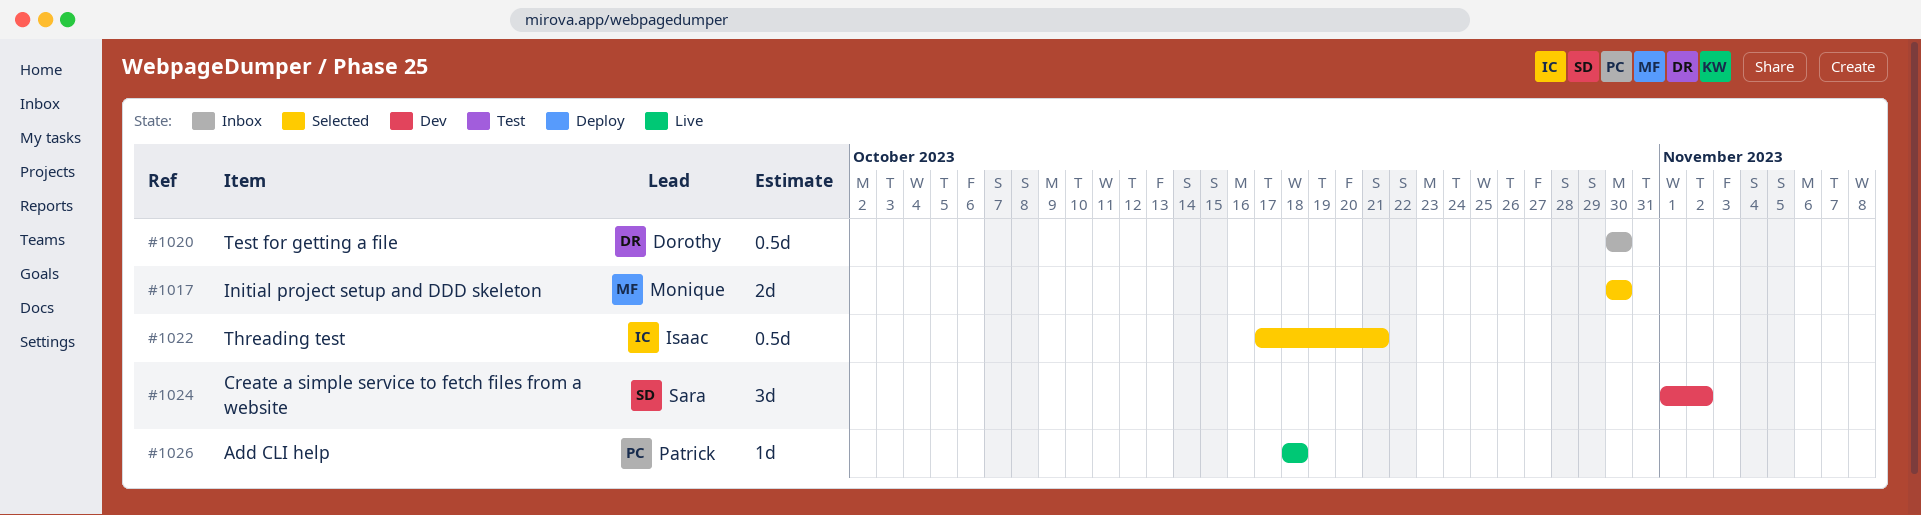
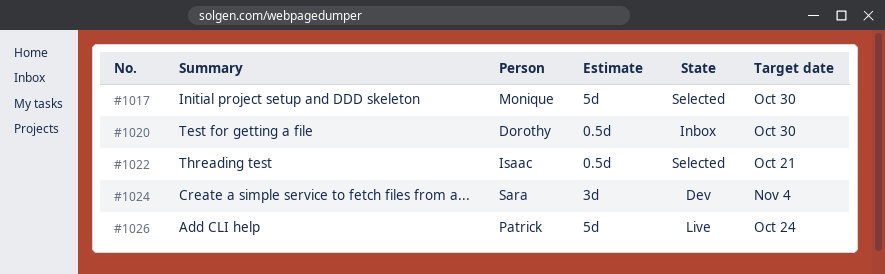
#1017, estimate: 2d -> 5d
#1024, due: Nov 2 -> Nov 4
#1026, estimate: 1d -> 5d
#1026, due: Oct 18 -> Oct 24

